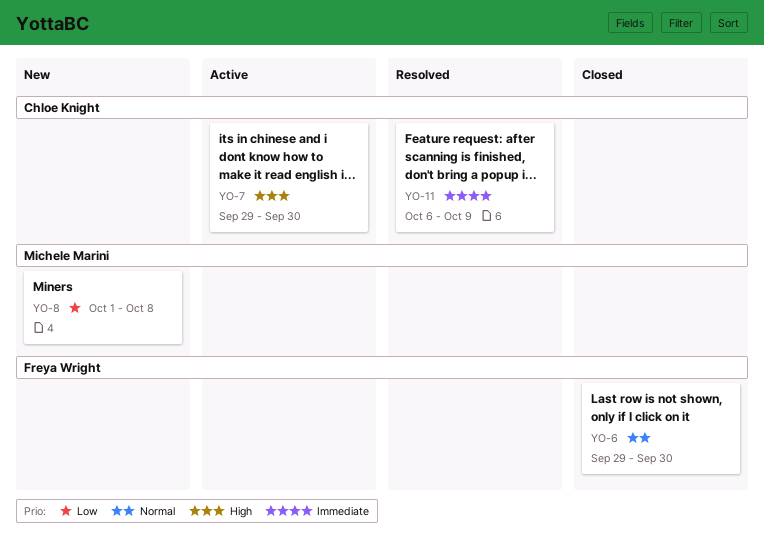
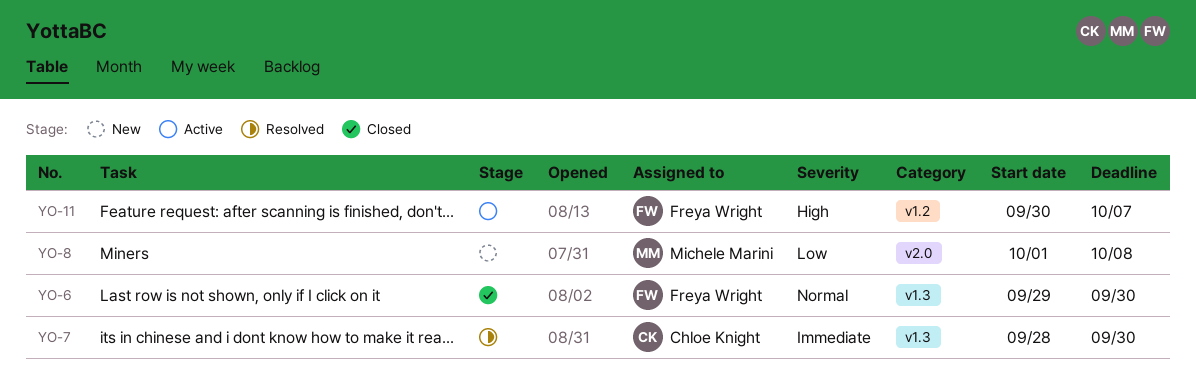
YO-7, status: Active -> Resolved
YO-7, priority: High -> Immediate
YO-7, start: Sep 29 -> Sep 28
YO-11, status: Resolved -> Active
YO-11, owner: Chloe Knight -> Freya Wright
YO-11, priority: Immediate -> High
YO-11, start: Oct 6 -> Sep 30
YO-11, due: Oct 9 -> Oct 7

